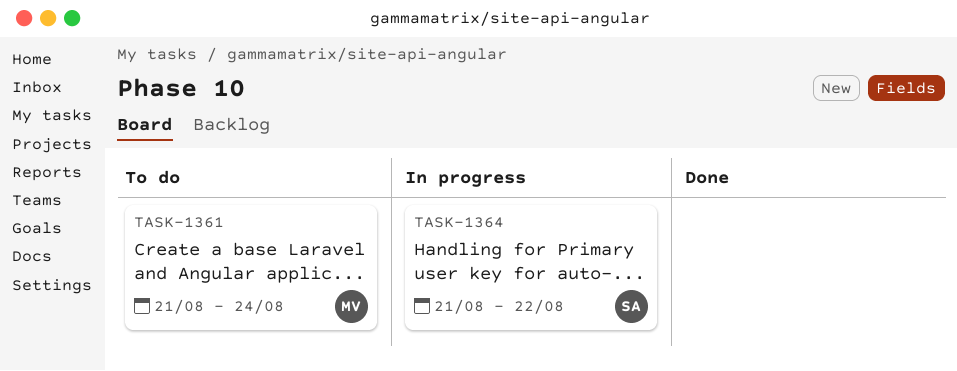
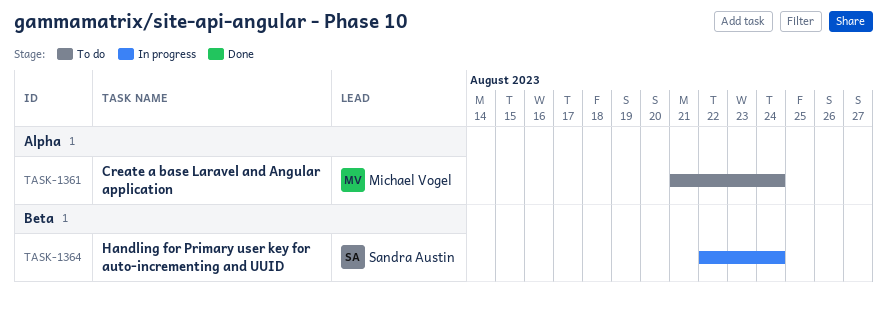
TASK-1364, start: Aug 21 -> Aug 22
TASK-1364, due: Aug 22 -> Aug 24

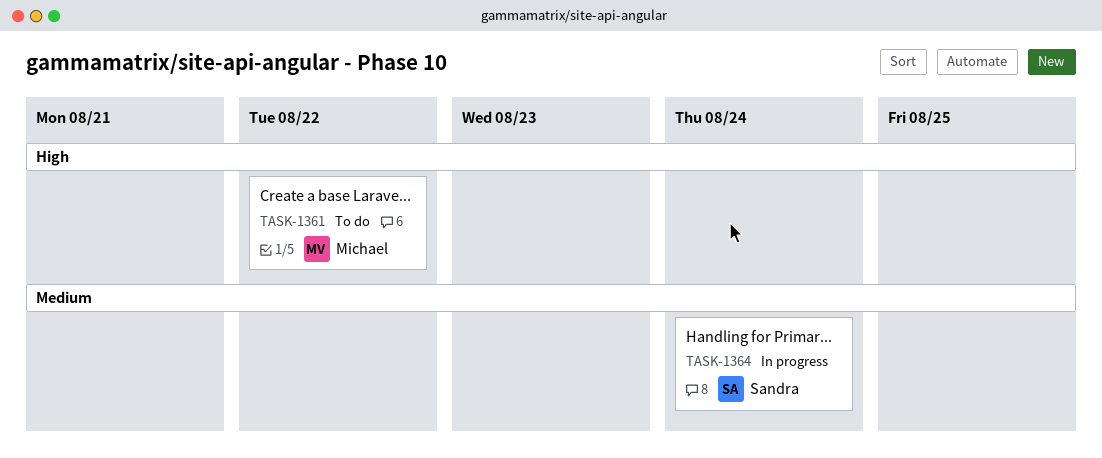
TASK-1361, due: Aug 24 -> Aug 22

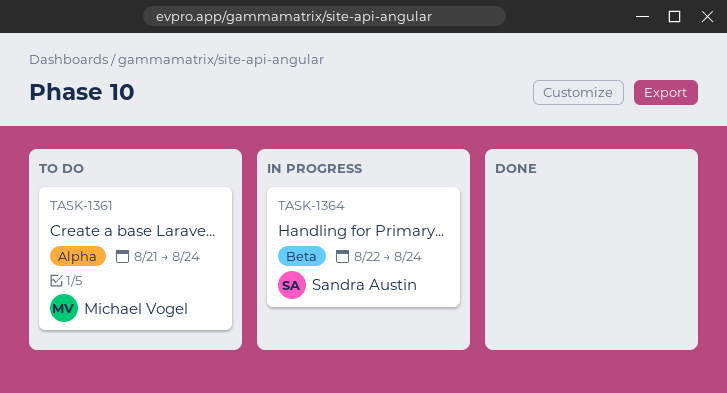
TASK-1361, due: Aug 22 -> Aug 24

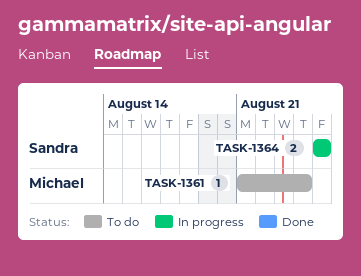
TASK-1364, start: Aug 22 -> Aug 25
TASK-1364, due: Aug 24 -> Aug 25

